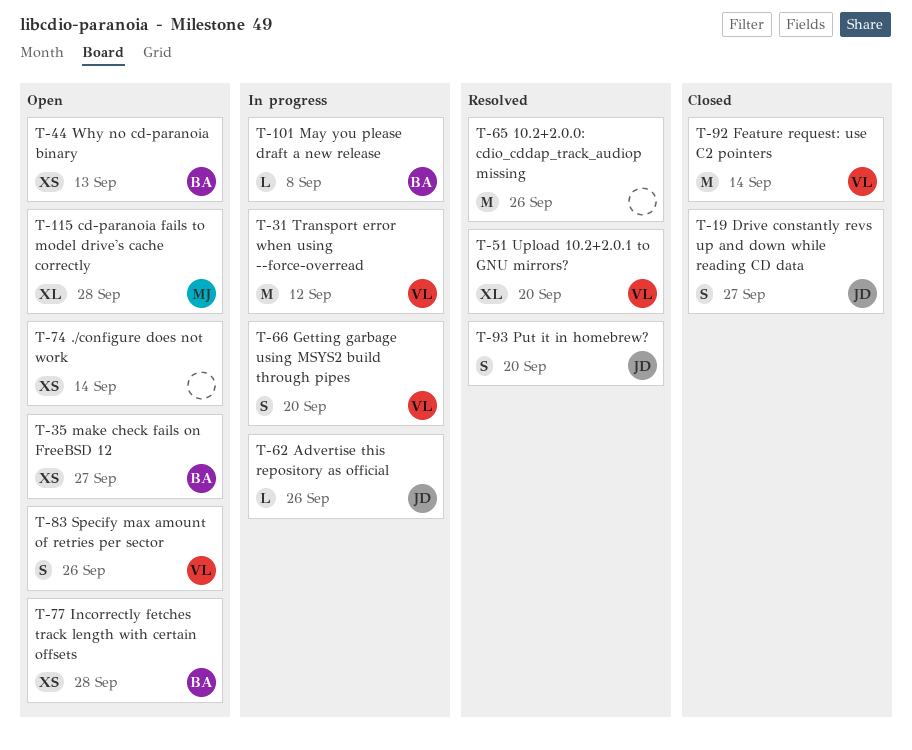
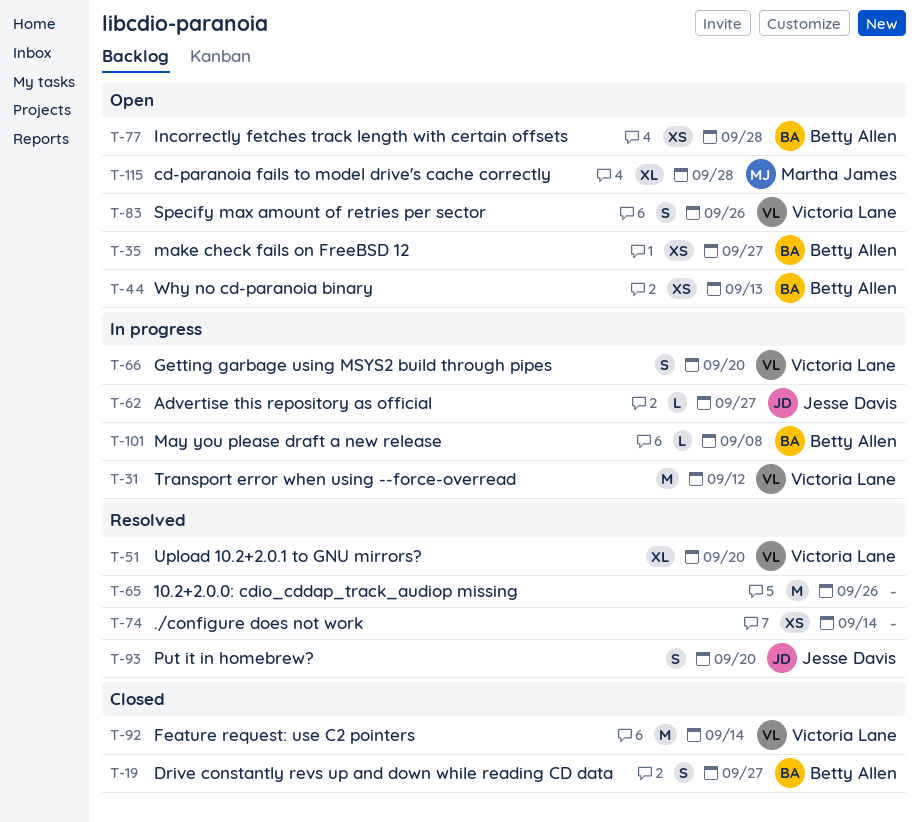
T-19, owner: Jesse Davis -> Betty Allen
T-62, due: Sep 26 -> Sep 27
T-74, status: Open -> Resolved

